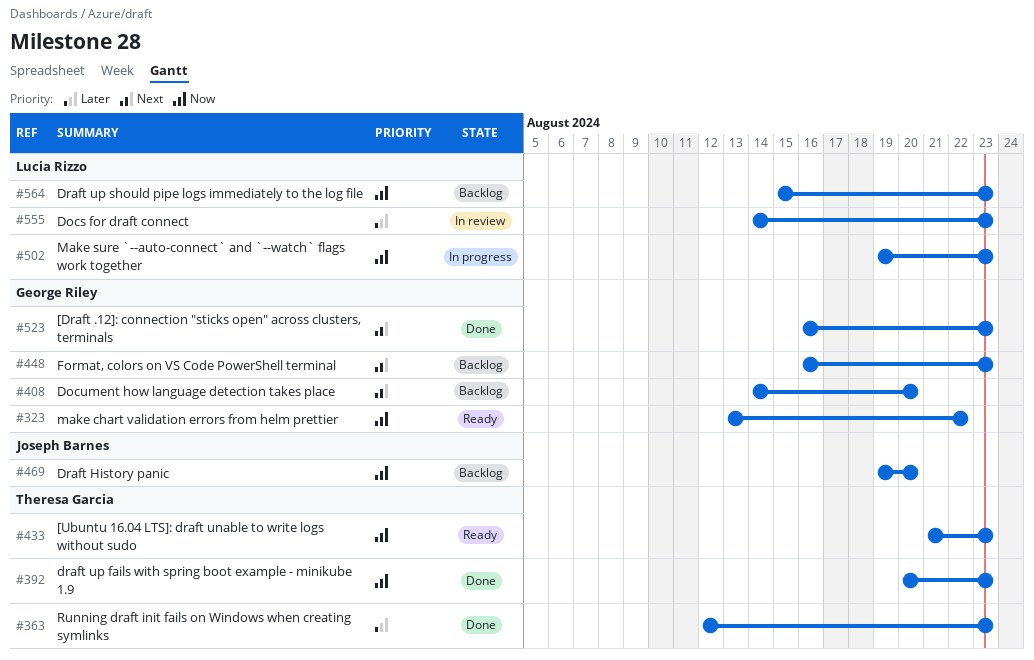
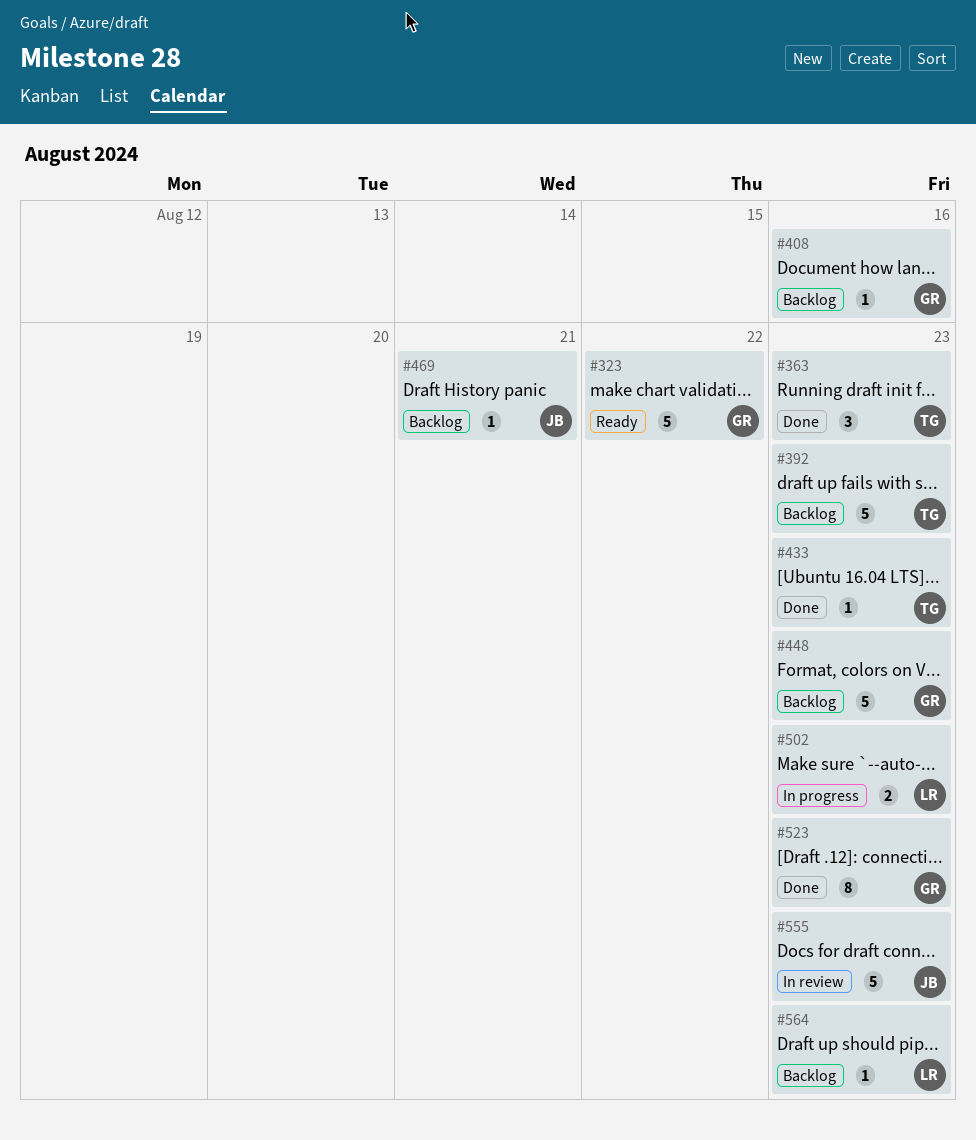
#392, status: Done -> Backlog
#408, due: Aug 20 -> Aug 16
#433, status: Ready -> Done
#469, due: Aug 20 -> Aug 21
#555, owner: Lucia Rizzo -> Joseph Barnes

